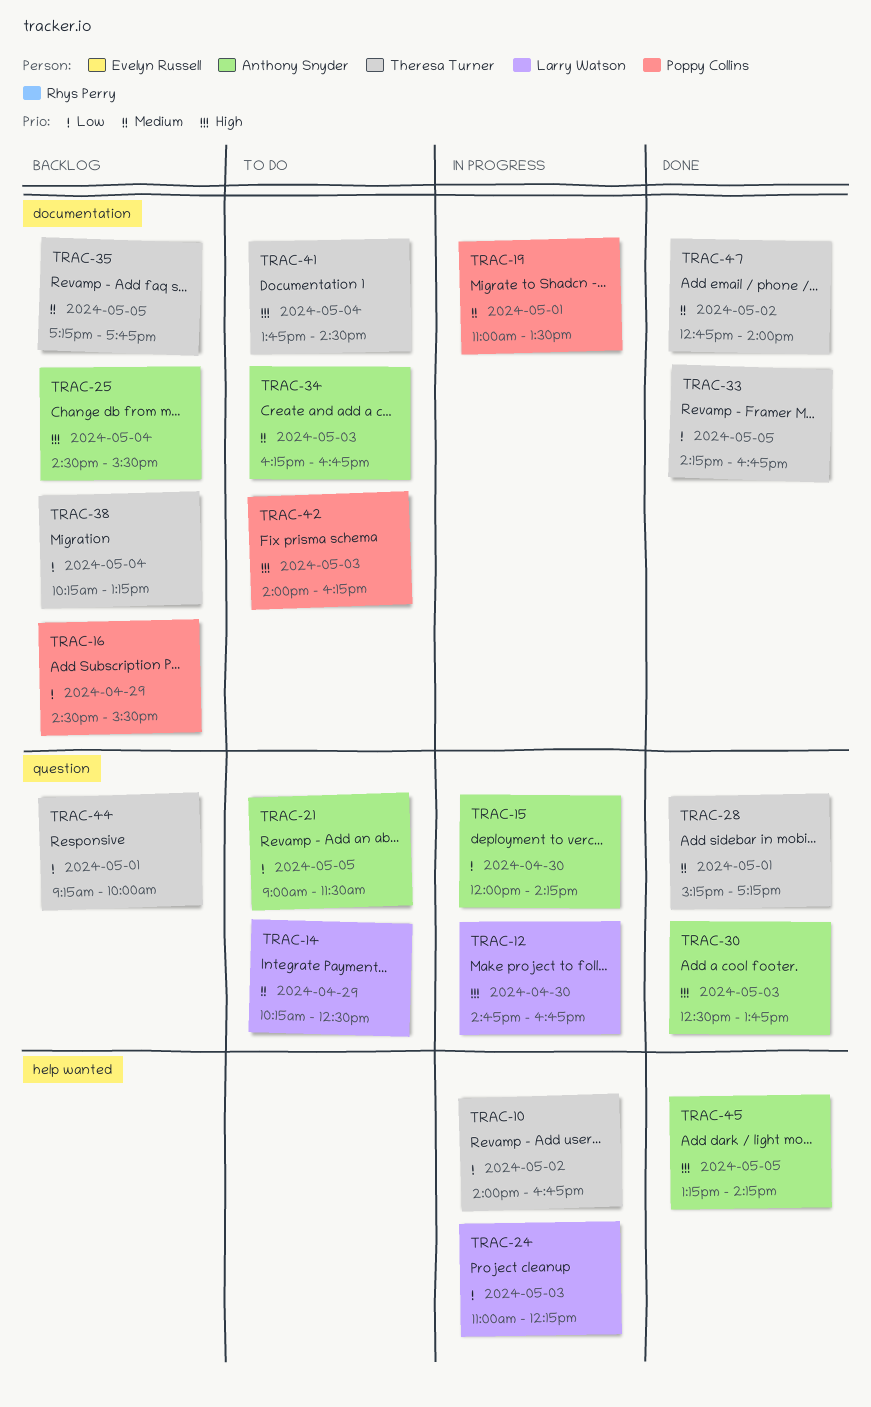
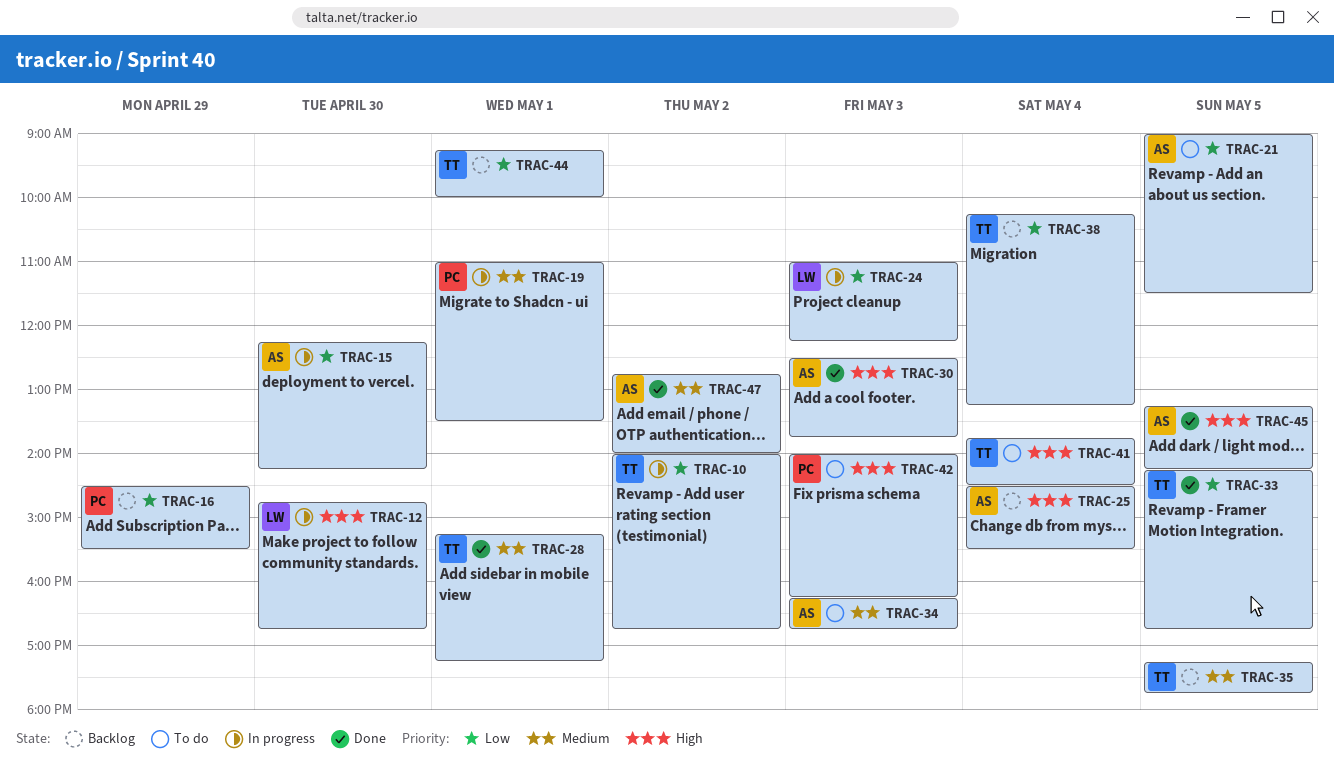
TRAC-14: present -> none
TRAC-15, begins: 12:00 -> 12:15
TRAC-47, owner: Theresa Turner -> Anthony Snyder

